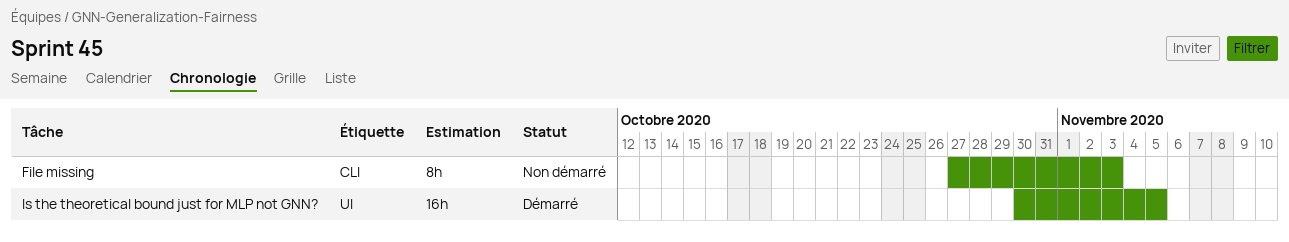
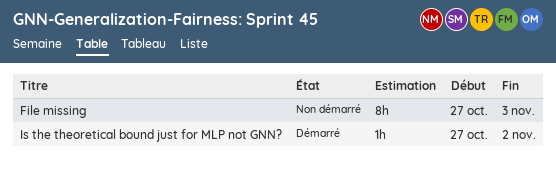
Is the theoretical bound just for MLP not GNN?, estimate: 16h -> 1h
Is the theoretical bound just for MLP not GNN?, start: Oct 30 -> Oct 27
Is the theoretical bound just for MLP not GNN?, due: Nov 5 -> Nov 2

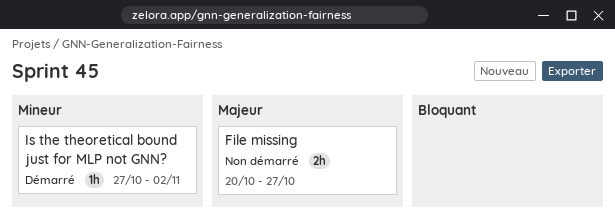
File missing, estimate: 8h -> 2h
File missing, start: Oct 27 -> Oct 20
File missing, due: Nov 3 -> Oct 27

